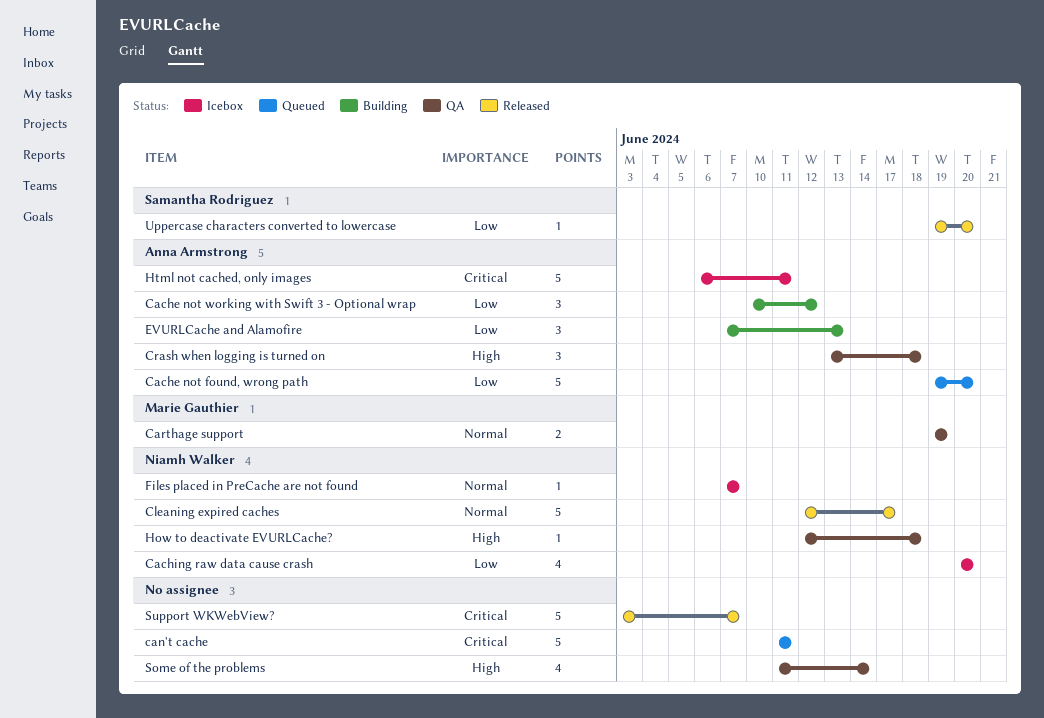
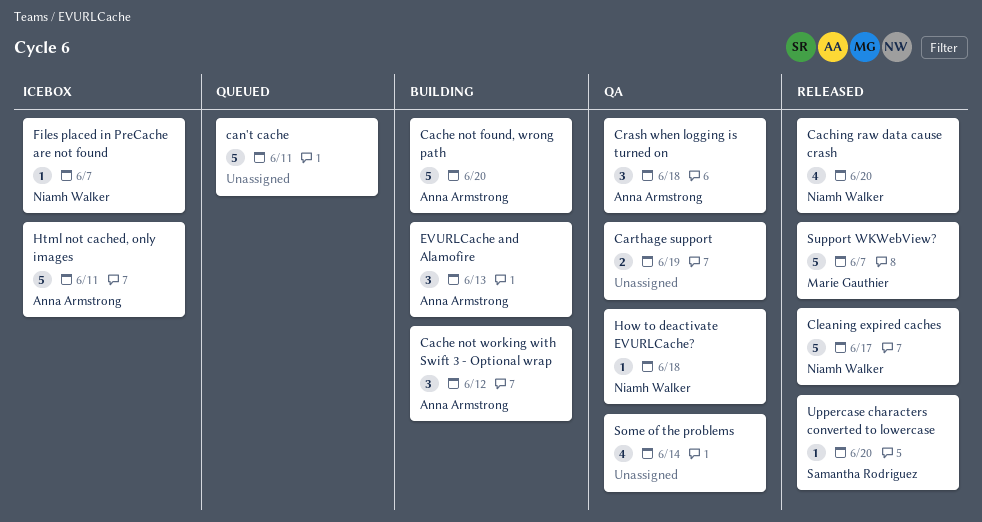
Cache not found, wrong path, status: Queued -> Building
Caching raw data cause crash, status: Icebox -> Released
Carthage support, owner: Marie Gauthier -> none
Support WKWebView?, owner: none -> Marie Gauthier

